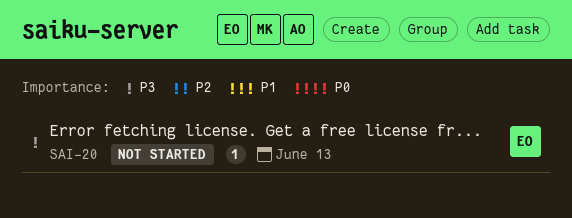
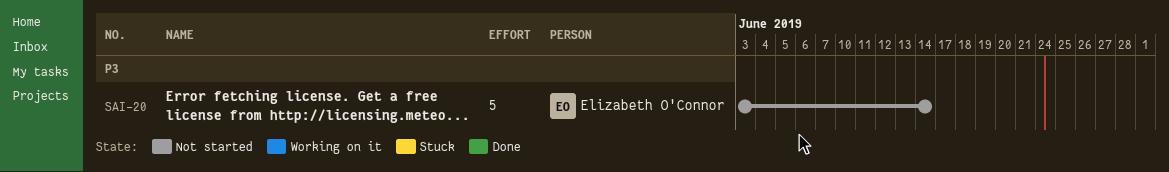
SAI-20, estimate: 1 -> 5
SAI-20, due: Jun 13 -> Jun 14

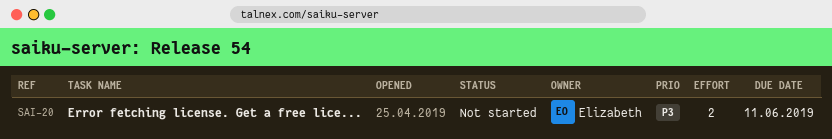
SAI-20, estimate: 5 -> 2
SAI-20, due: Jun 14 -> Jun 11

